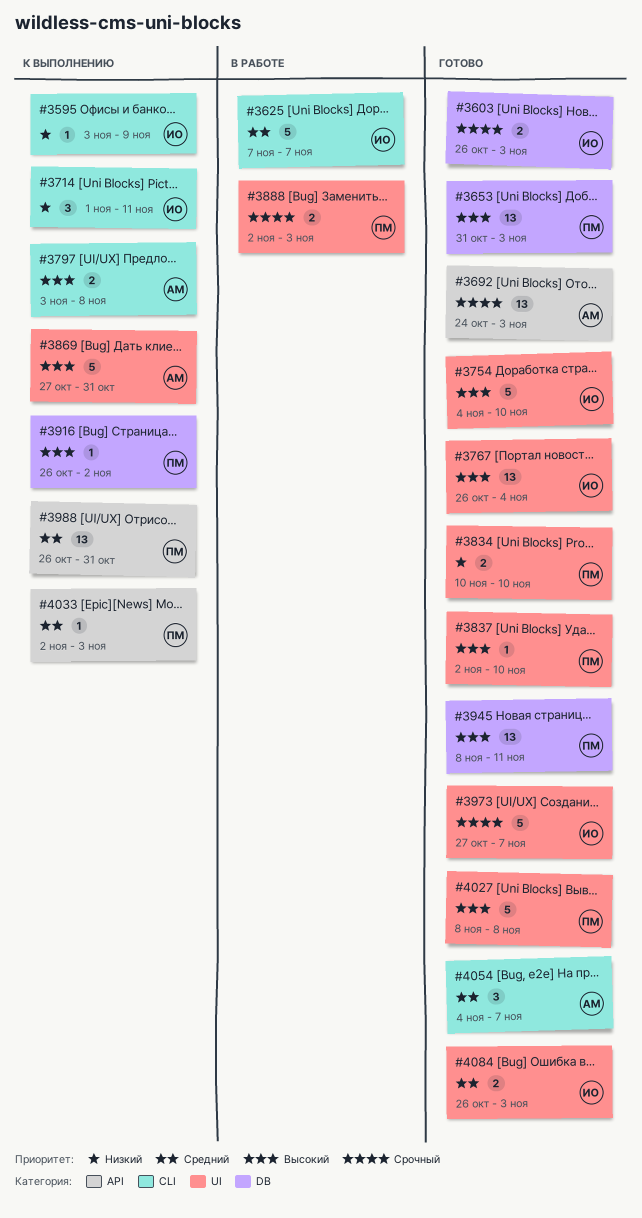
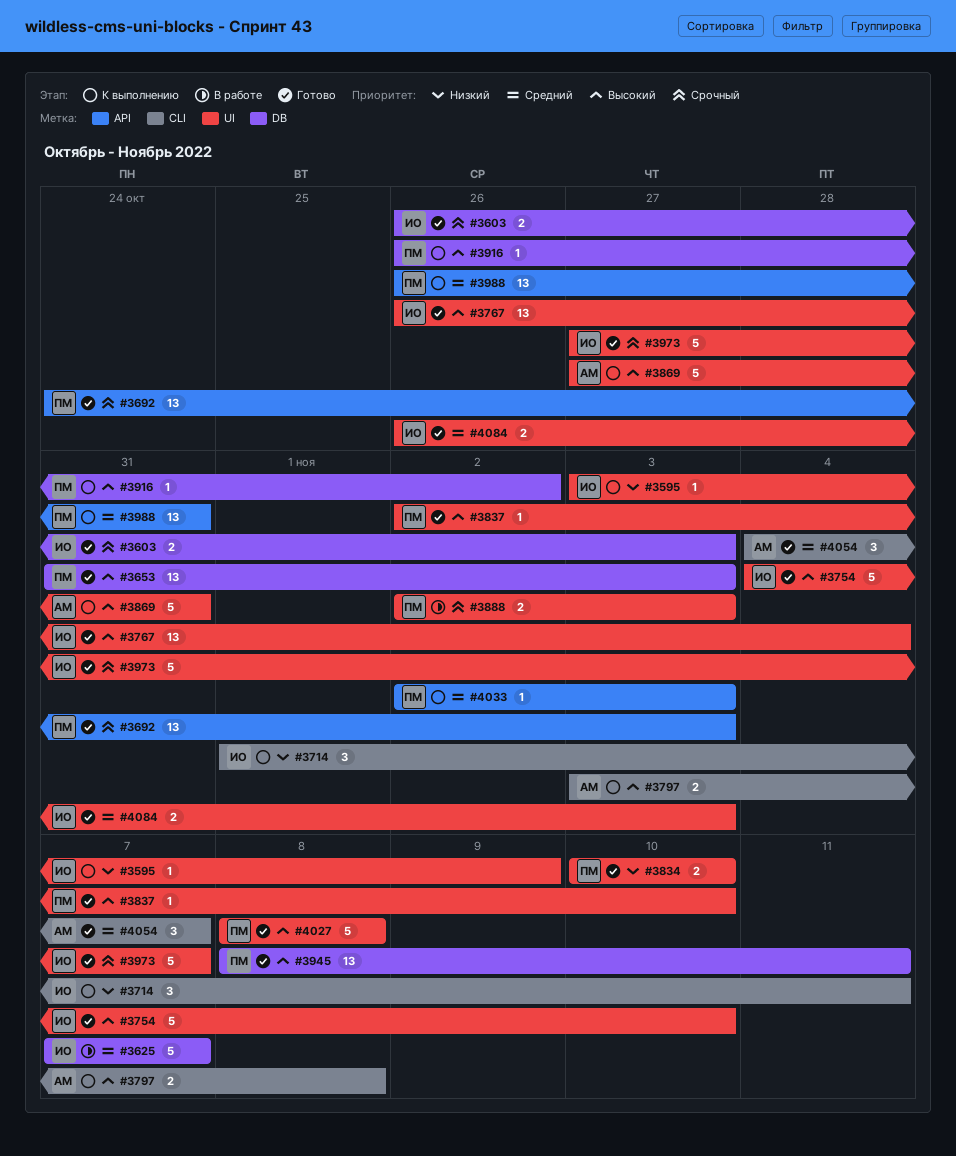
#3595, label: CLI -> UI
#3625, label: CLI -> DB
#3692, owner: АМ -> ПМ

